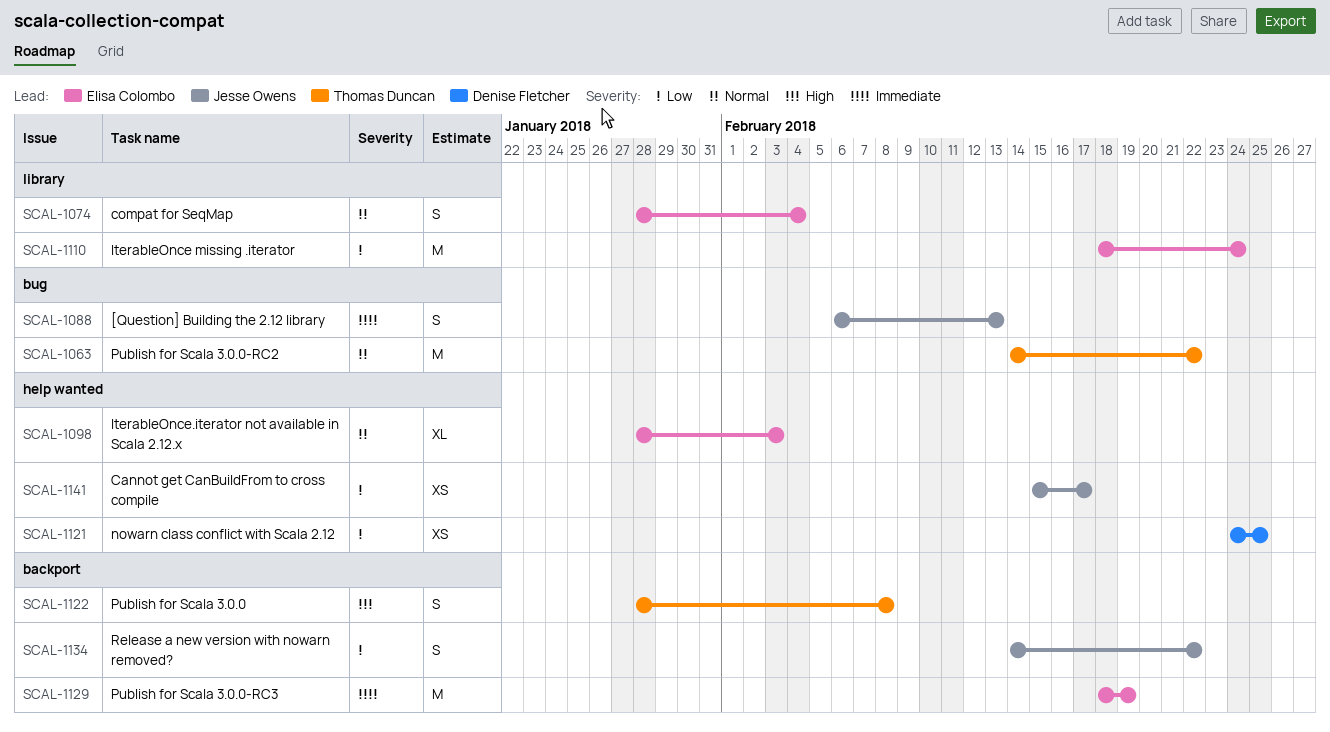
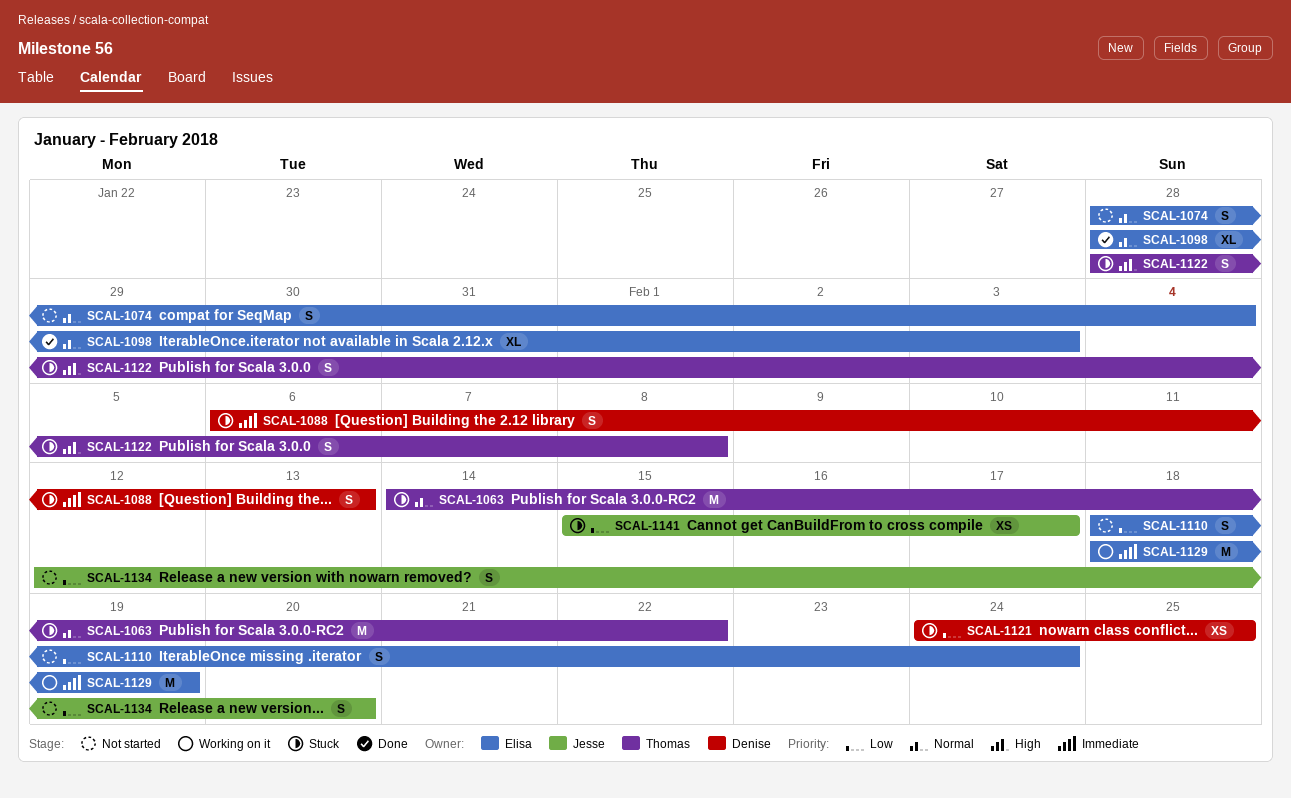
SCAL-1088, owner: Jesse Owens -> Denise Fletcher
SCAL-1110, estimate: M -> S
SCAL-1134, start: Feb 14 -> Feb 12
SCAL-1134, due: Feb 22 -> Feb 20

